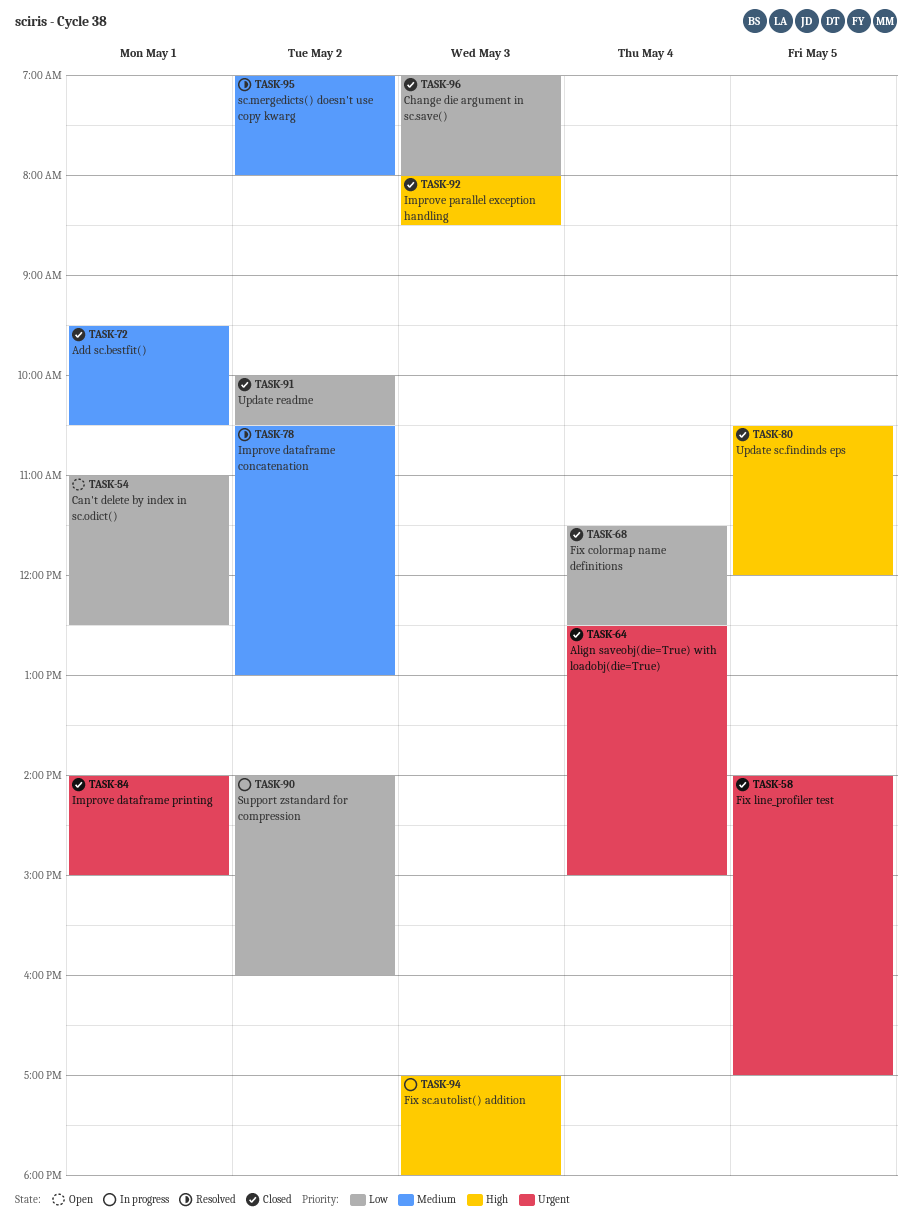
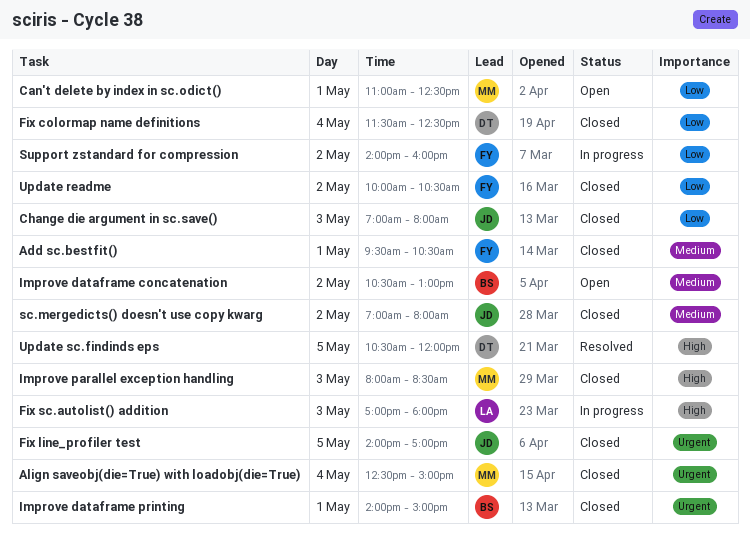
Improve dataframe concatenation, status: Resolved -> Open
sc.mergedicts() doesn't use copy kwarg, status: Resolved -> Closed
Update sc.findinds eps, status: Closed -> Resolved

